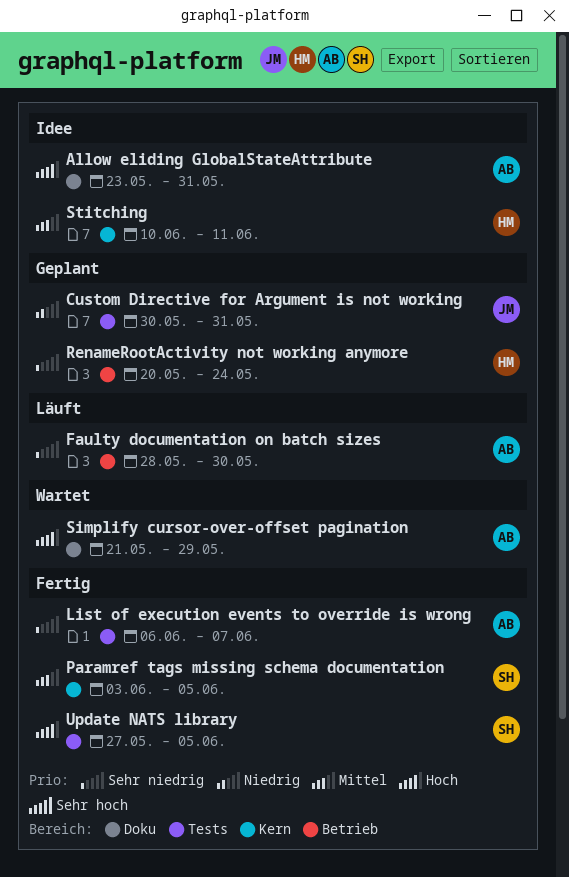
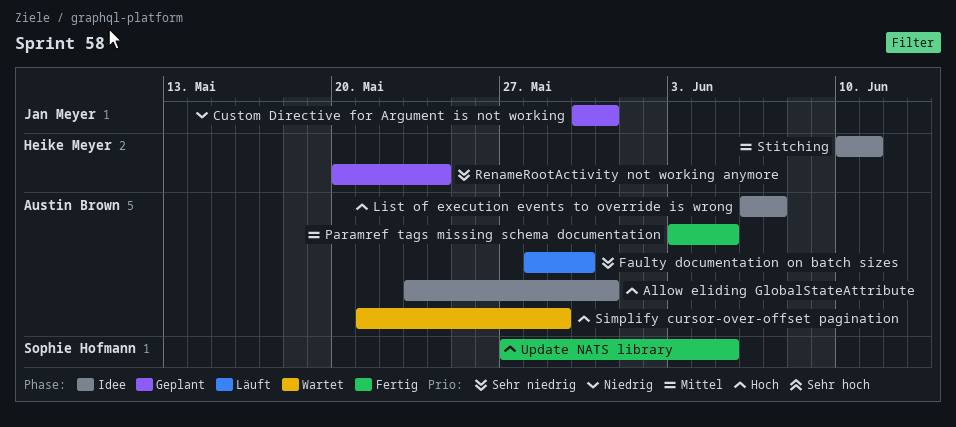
List of execution events to override is wrong, status: Fertig -> Idee
List of execution events to override is wrong, priority: Sehr niedrig -> Hoch
Paramref tags missing schema documentation, owner: Sophie Hofmann -> Austin Brown

